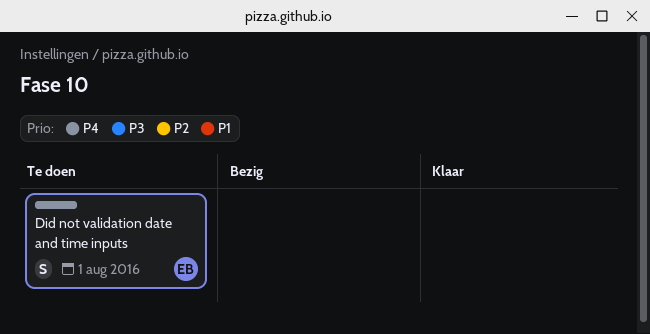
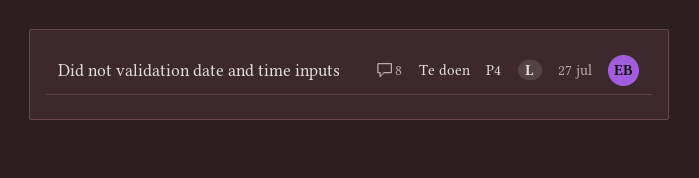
Did not validation date and time inputs, estimate: S -> L
Did not validation date and time inputs, due: Aug 1 -> Jul 27

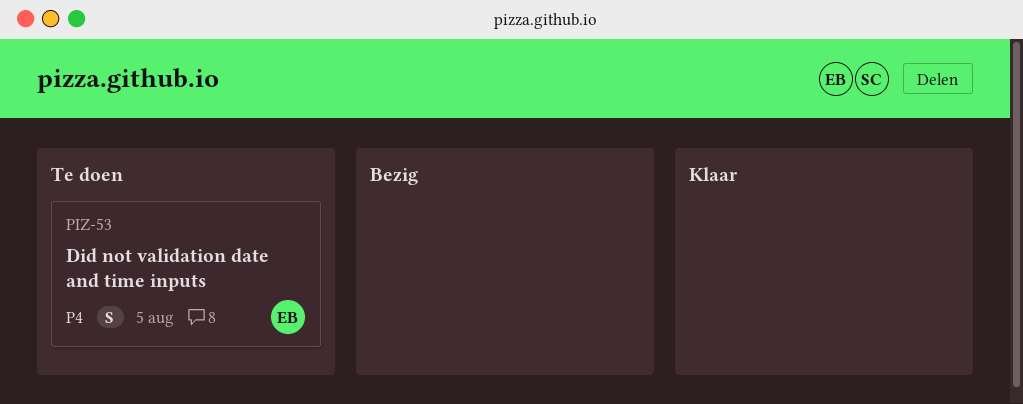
Did not validation date and time inputs, estimate: L -> S
Did not validation date and time inputs, due: Jul 27 -> Aug 5

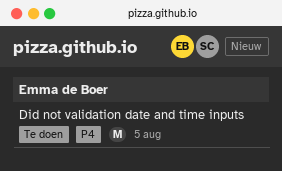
Did not validation date and time inputs, estimate: S -> M

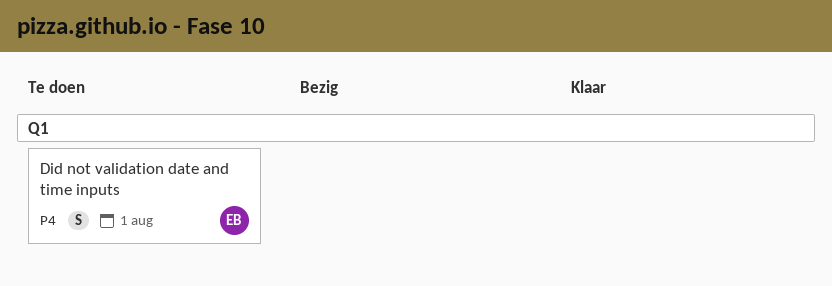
Did not validation date and time inputs, estimate: M -> S
Did not validation date and time inputs, due: Aug 5 -> Aug 1

